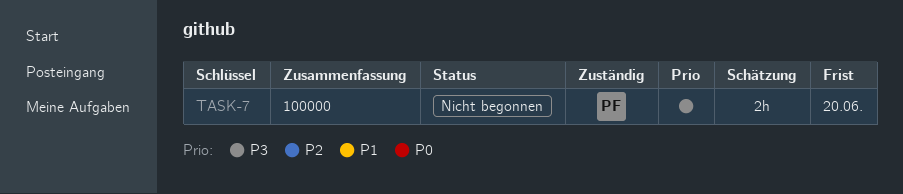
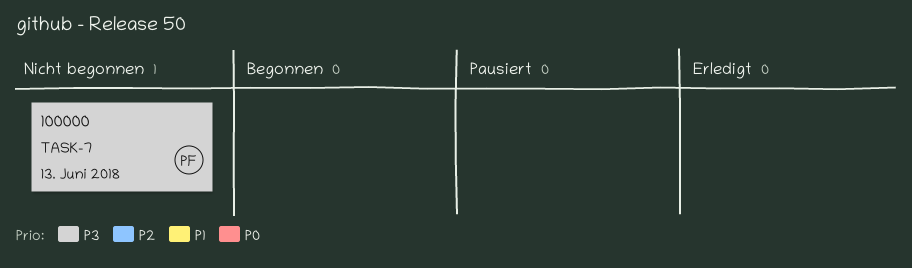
TASK-7, due: Jun 20 -> Jun 13

